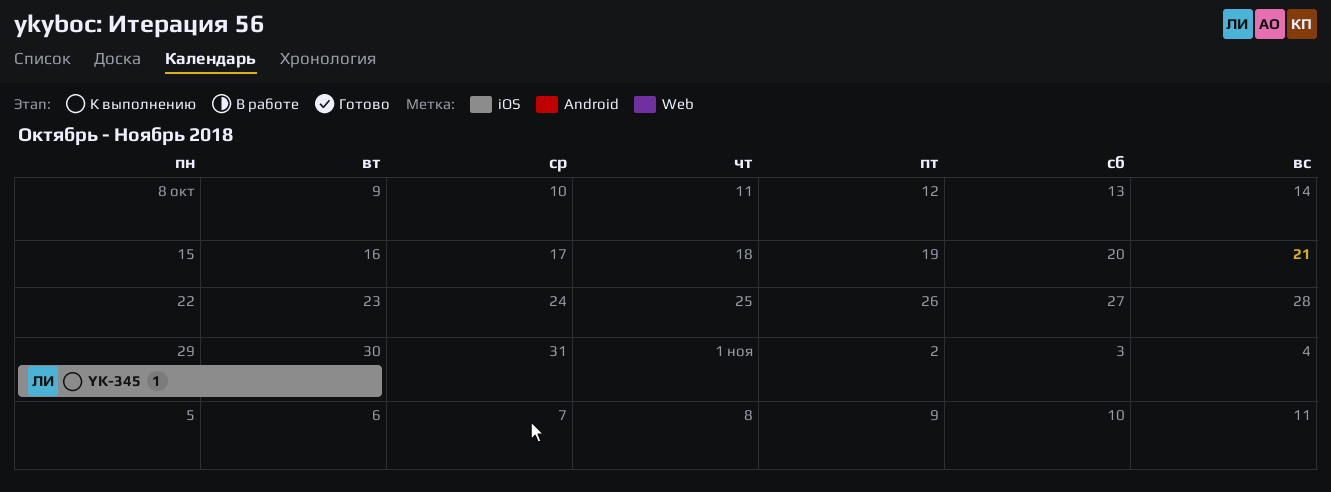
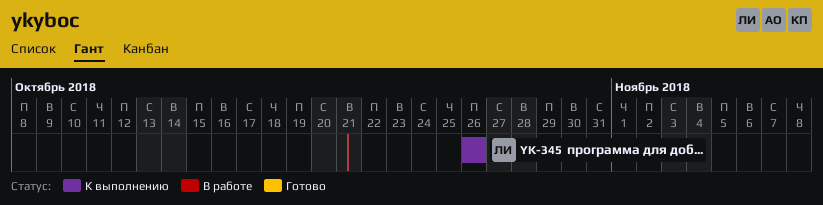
YK-345, start: Oct 29 -> Oct 26
YK-345, due: Oct 30 -> Oct 26

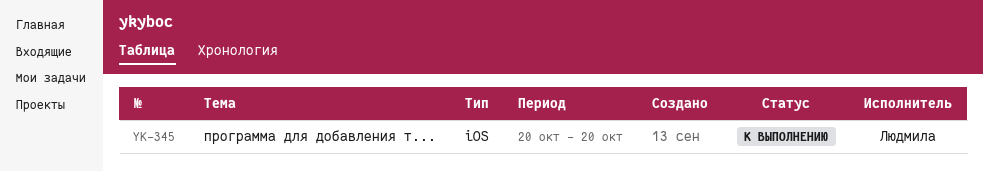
YK-345, start: Oct 26 -> Oct 20
YK-345, due: Oct 26 -> Oct 20

